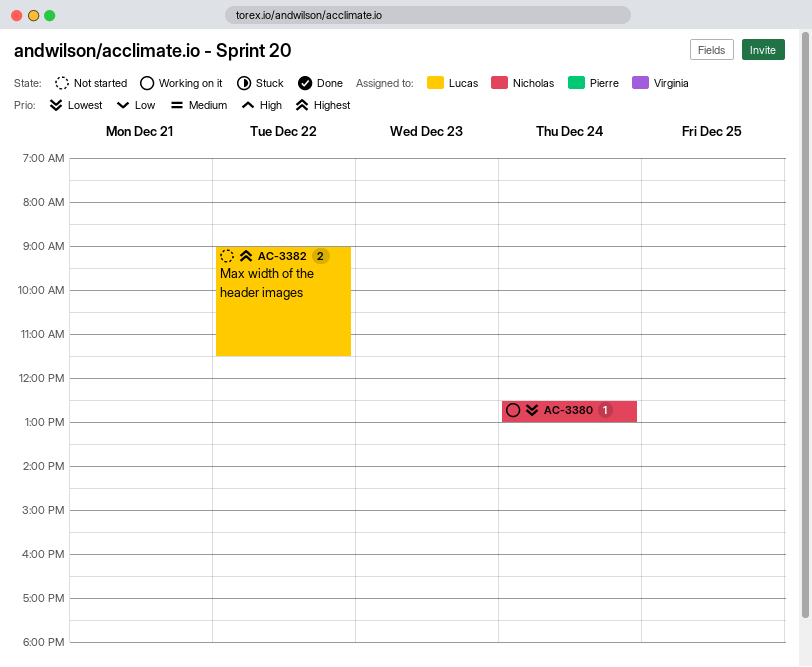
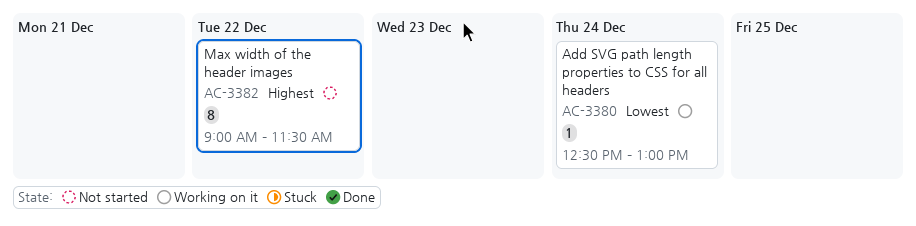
AC-3382, estimate: 2 -> 8

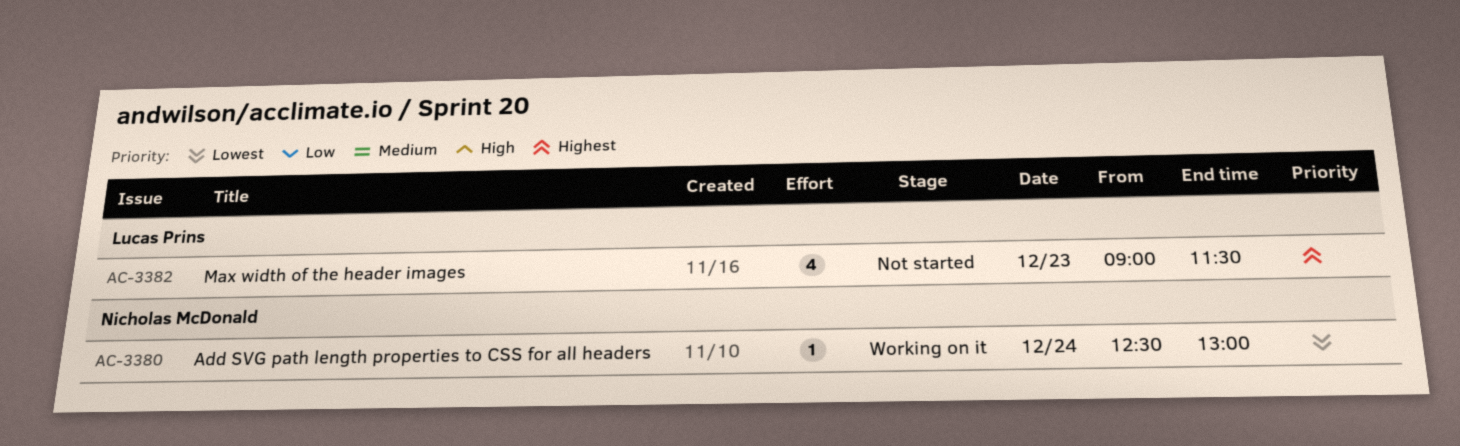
AC-3382, estimate: 8 -> 4
AC-3382, day: Dec 22 -> Dec 23

